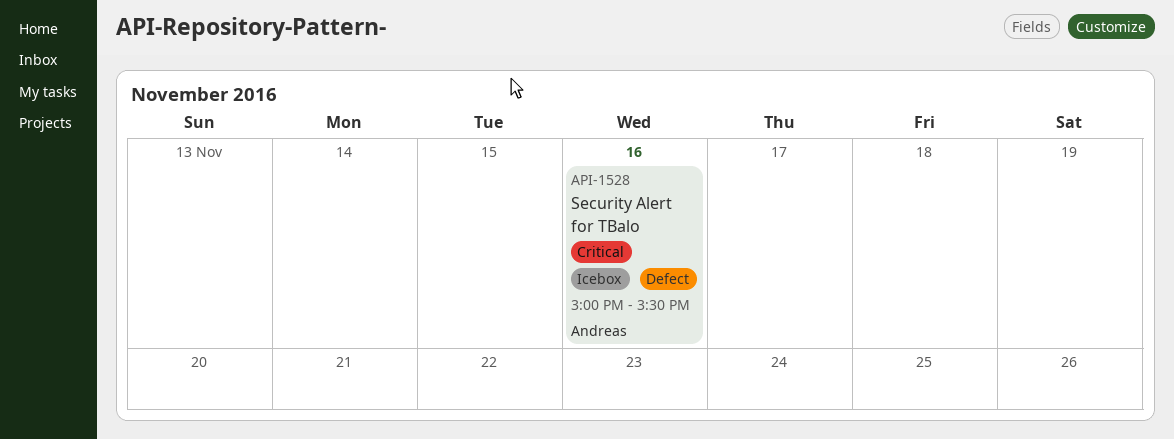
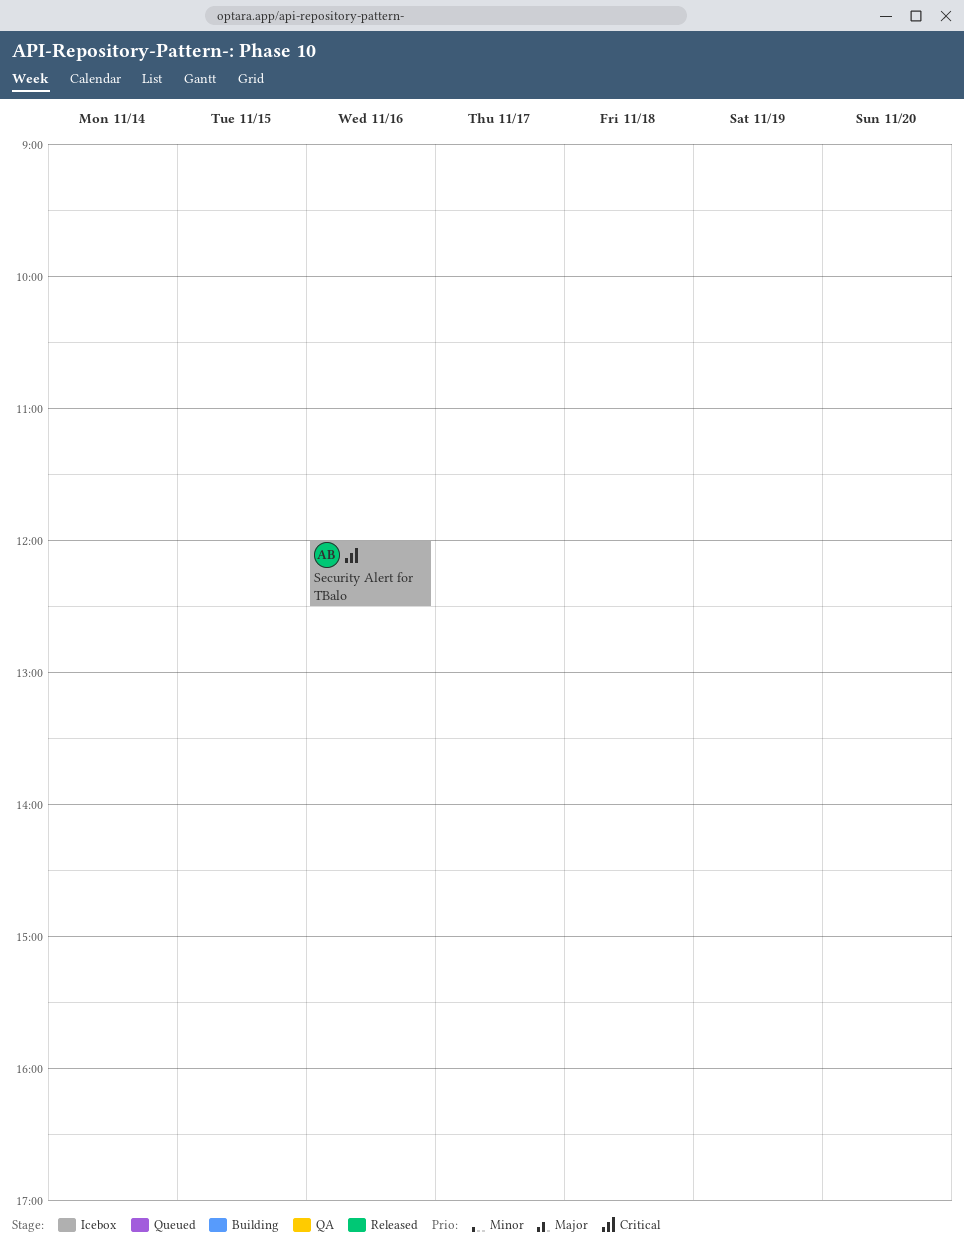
Security Alert for TBalo, begins: 15:00 -> 12:00
Security Alert for TBalo, ends: 15:30 -> 12:30

